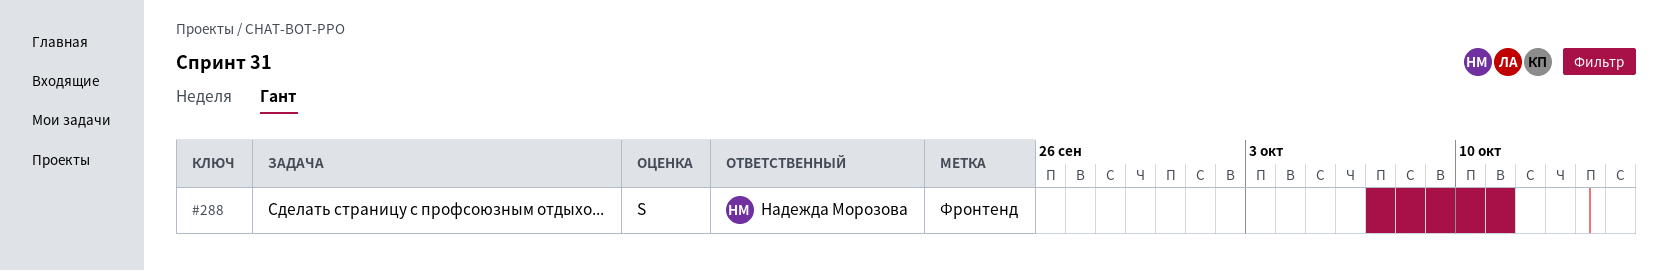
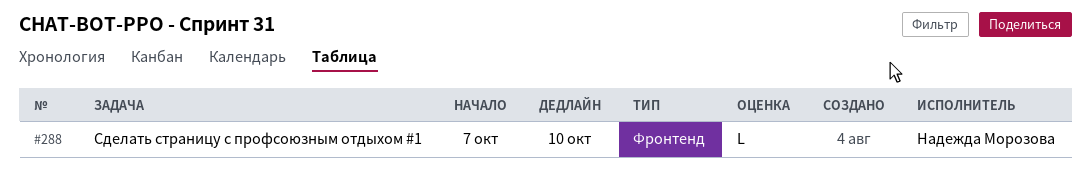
#288, estimate: S -> L
#288, due: Oct 11 -> Oct 10

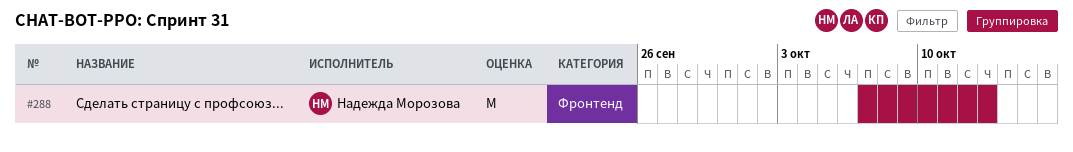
#288, estimate: L -> M
#288, due: Oct 10 -> Oct 13

